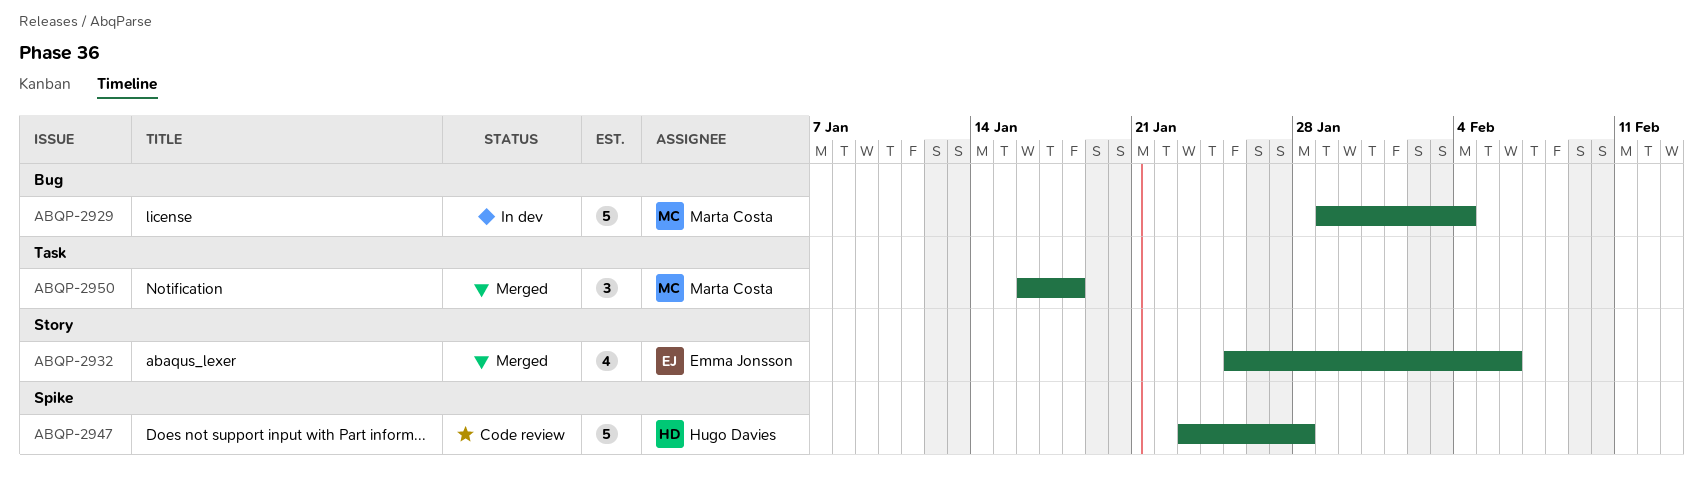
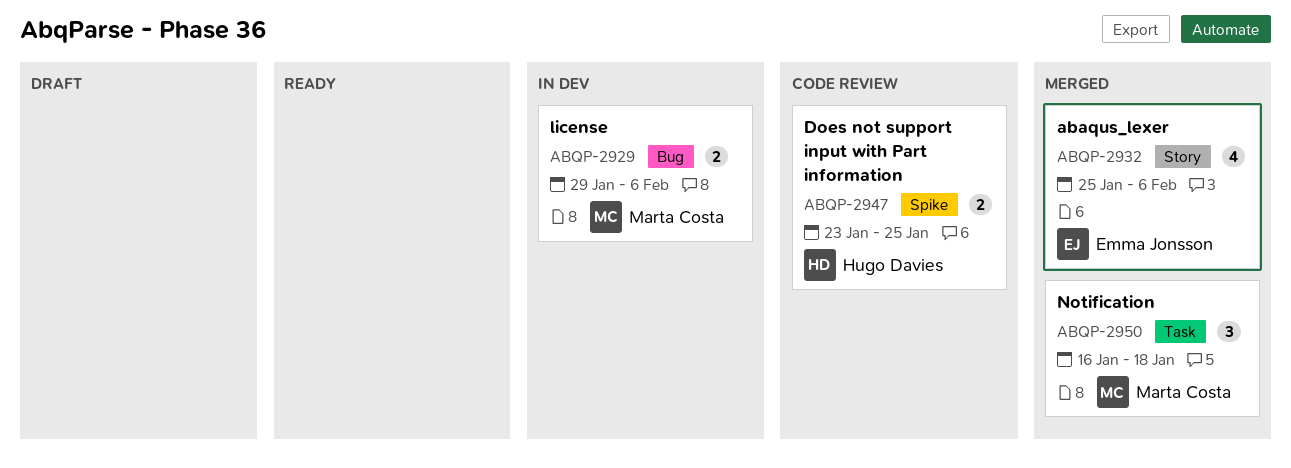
ABQP-2929, estimate: 5 -> 2
ABQP-2929, due: Feb 4 -> Feb 6
ABQP-2947, estimate: 5 -> 2
ABQP-2947, due: Jan 28 -> Jan 25

